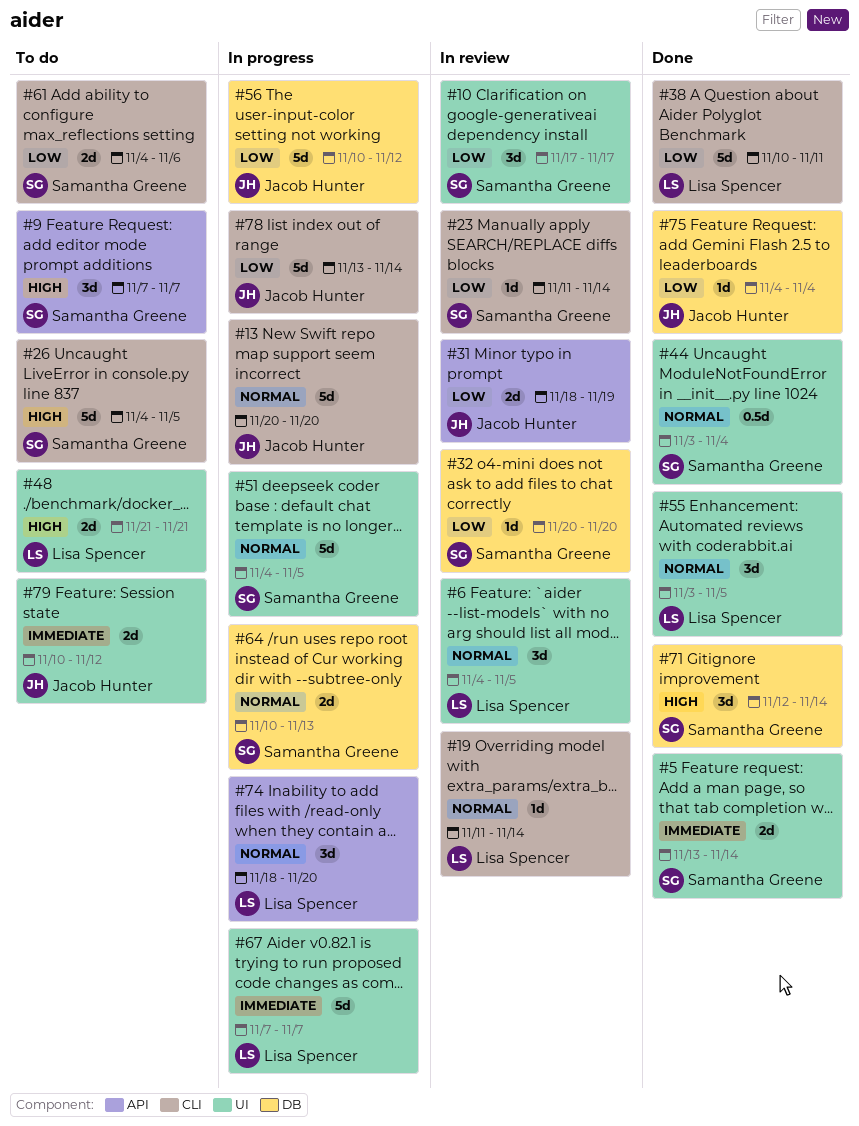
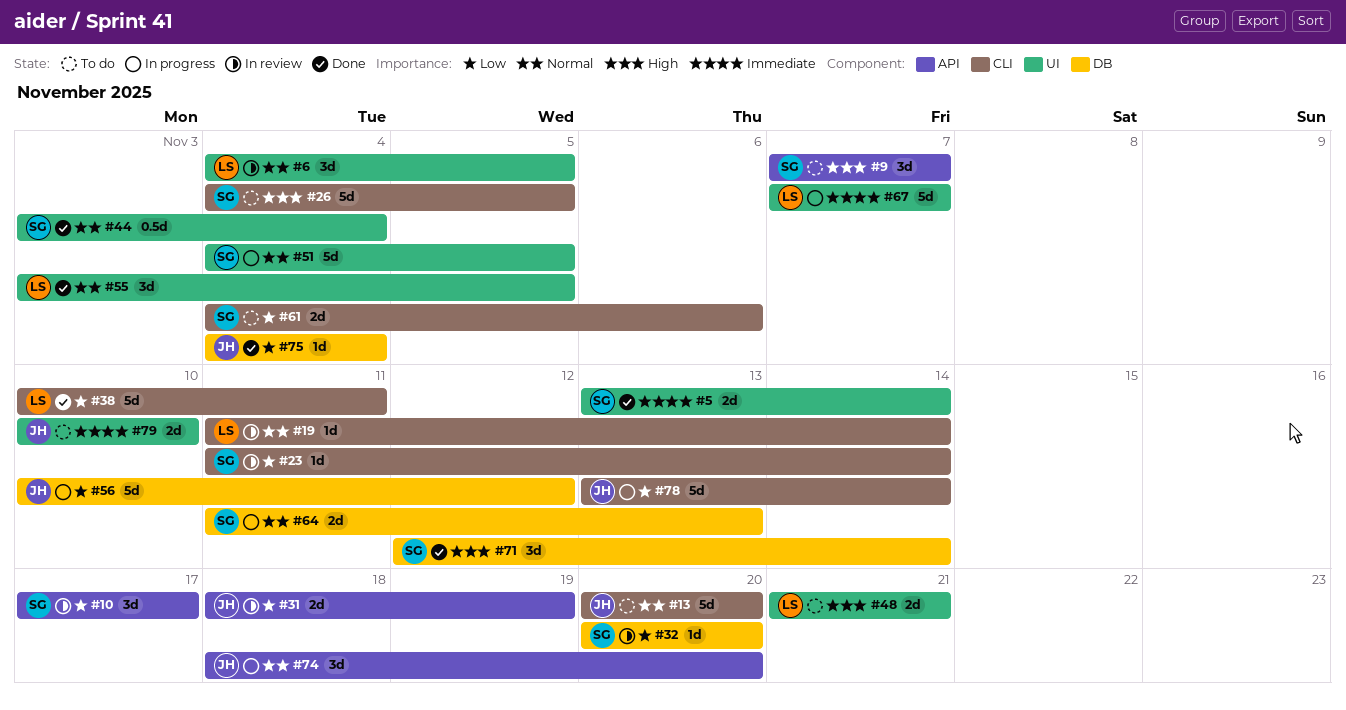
#10, label: UI -> API
#13, status: In progress -> To do
#64, start: Nov 10 -> Nov 11
#74, owner: Lisa Spencer -> Jacob Hunter
#79, due: Nov 12 -> Nov 10

